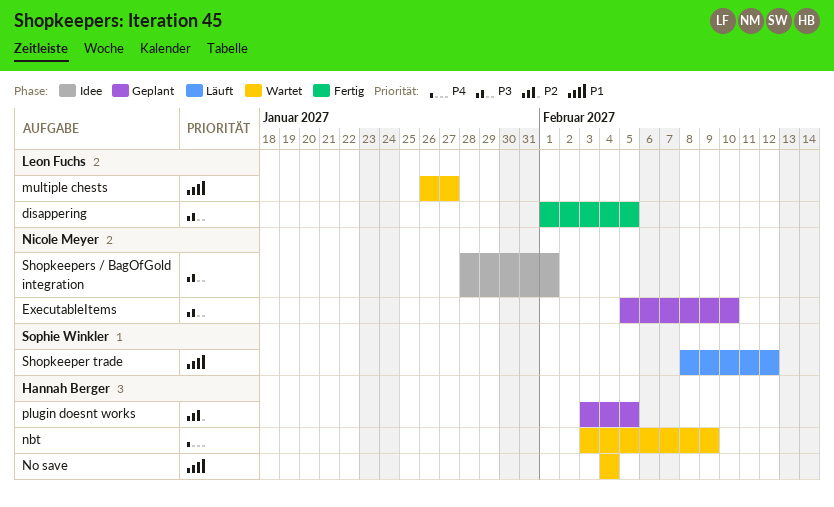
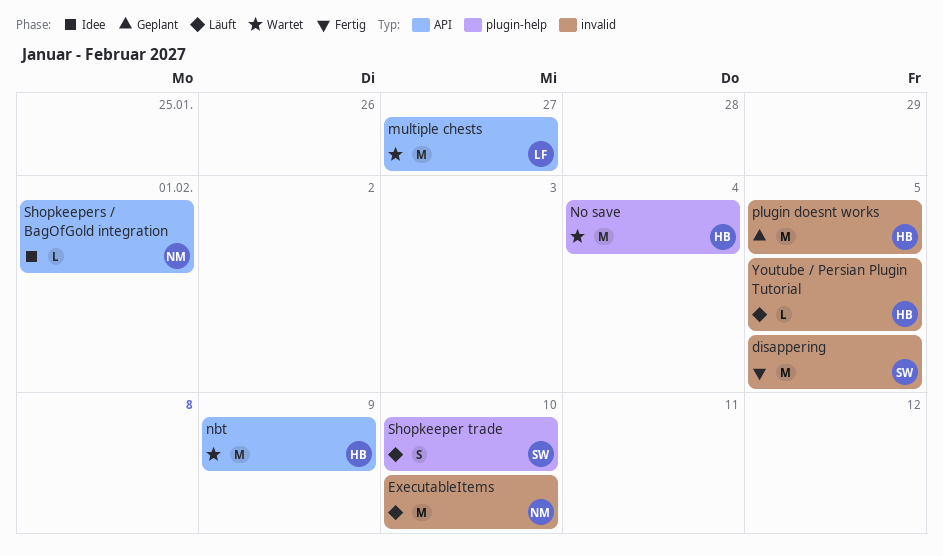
disappering, owner: Leon Fuchs -> Sophie Winkler
ExecutableItems, status: Geplant -> Läuft
Shopkeeper trade, due: Feb 12 -> Feb 10
Youtube / Persian Plugin Tutorial: none -> present

